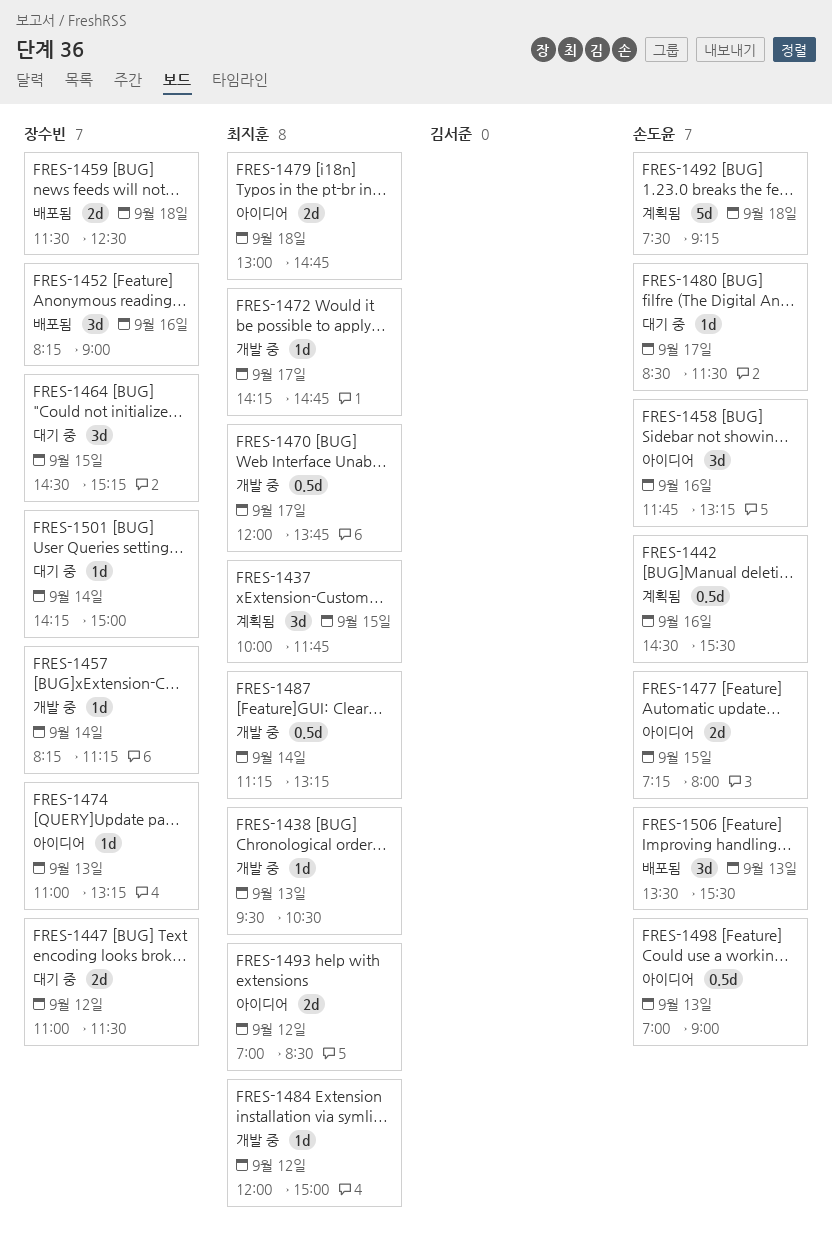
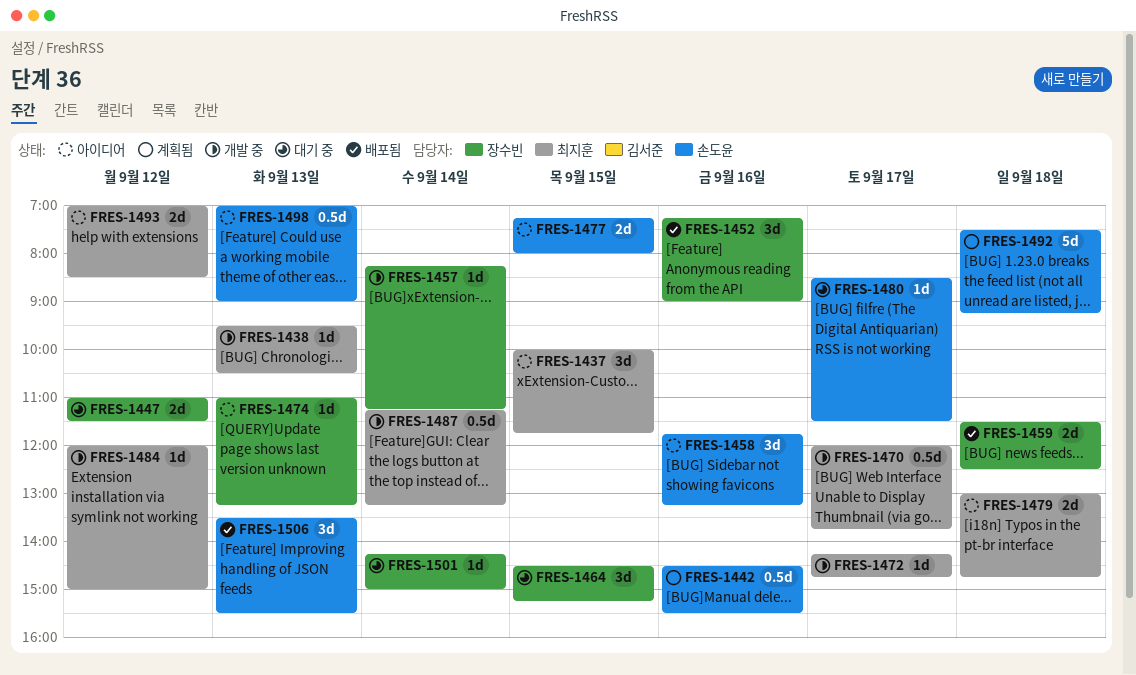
FRES-1437, status: 계획됨 -> 아이디어
FRES-1452, begins: 08:15 -> 07:15

